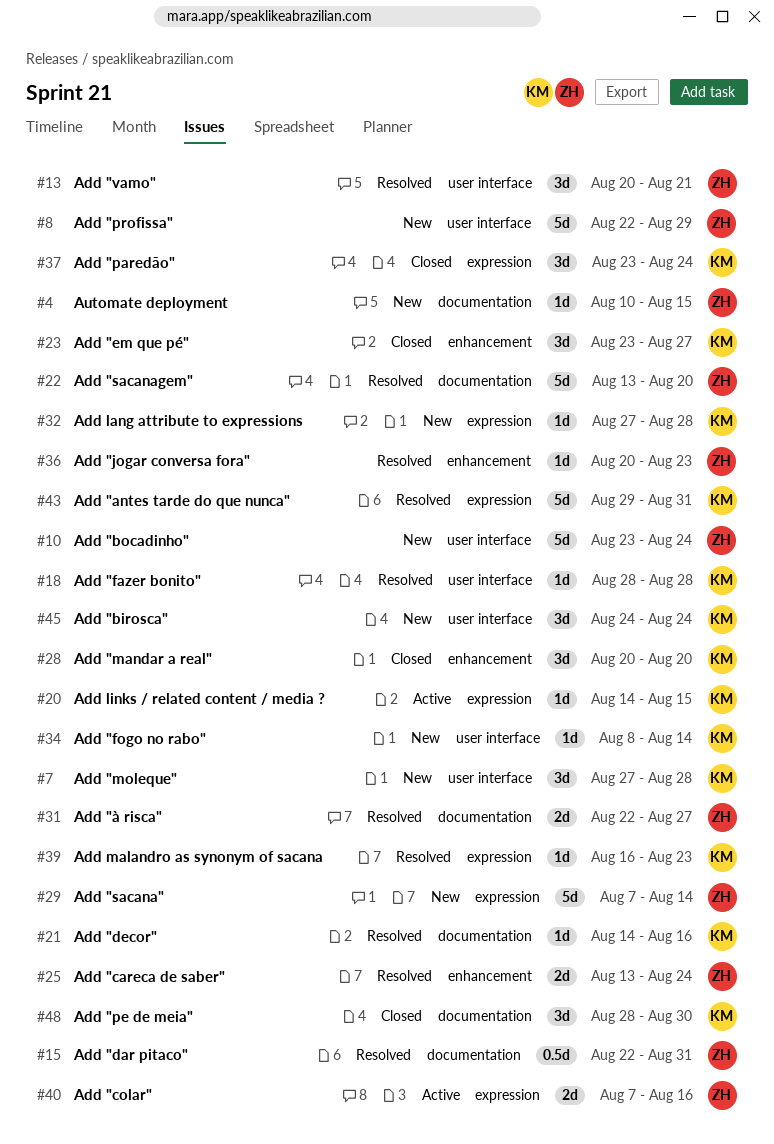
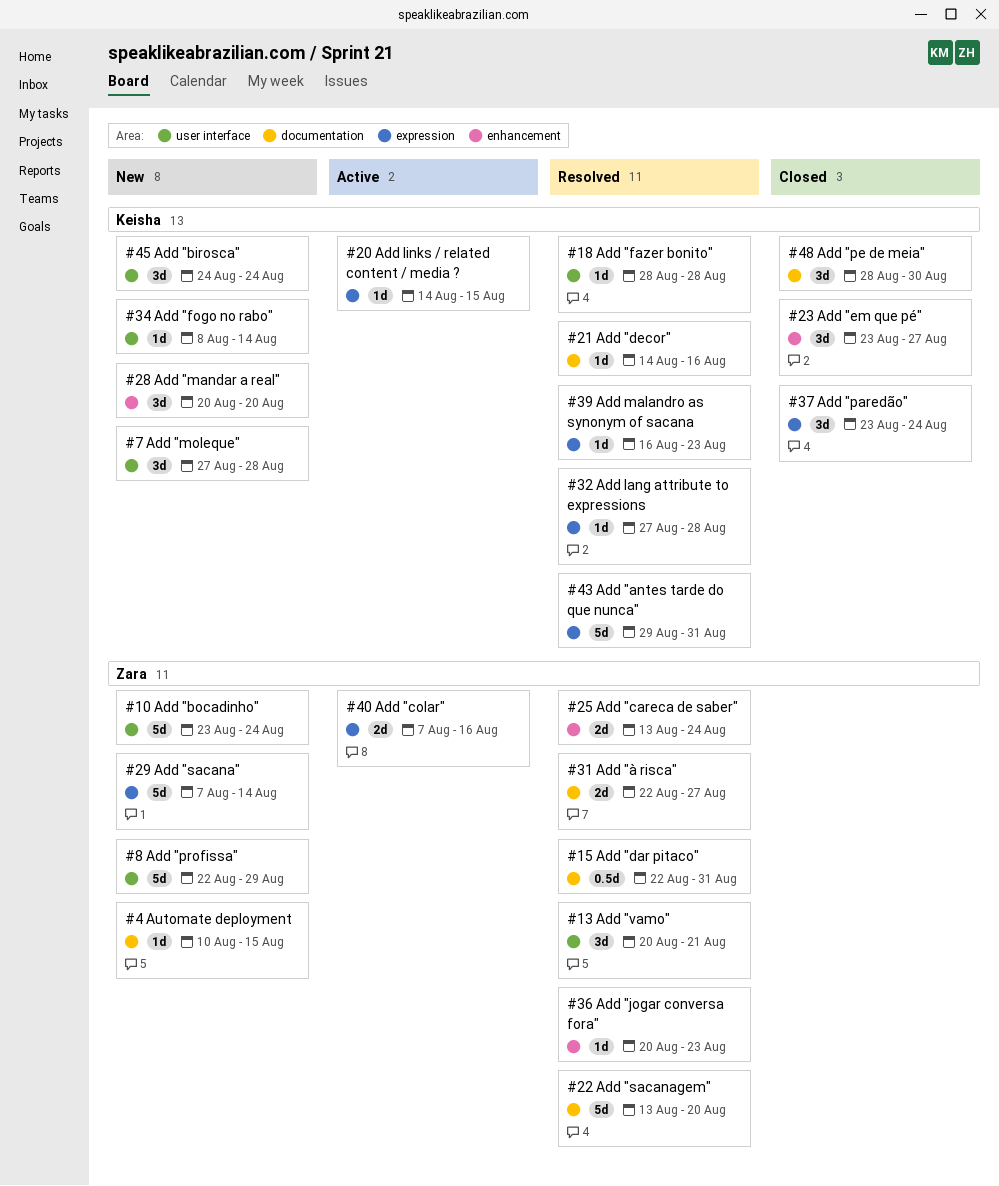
#28, status: Closed -> New
#32, status: New -> Resolved

